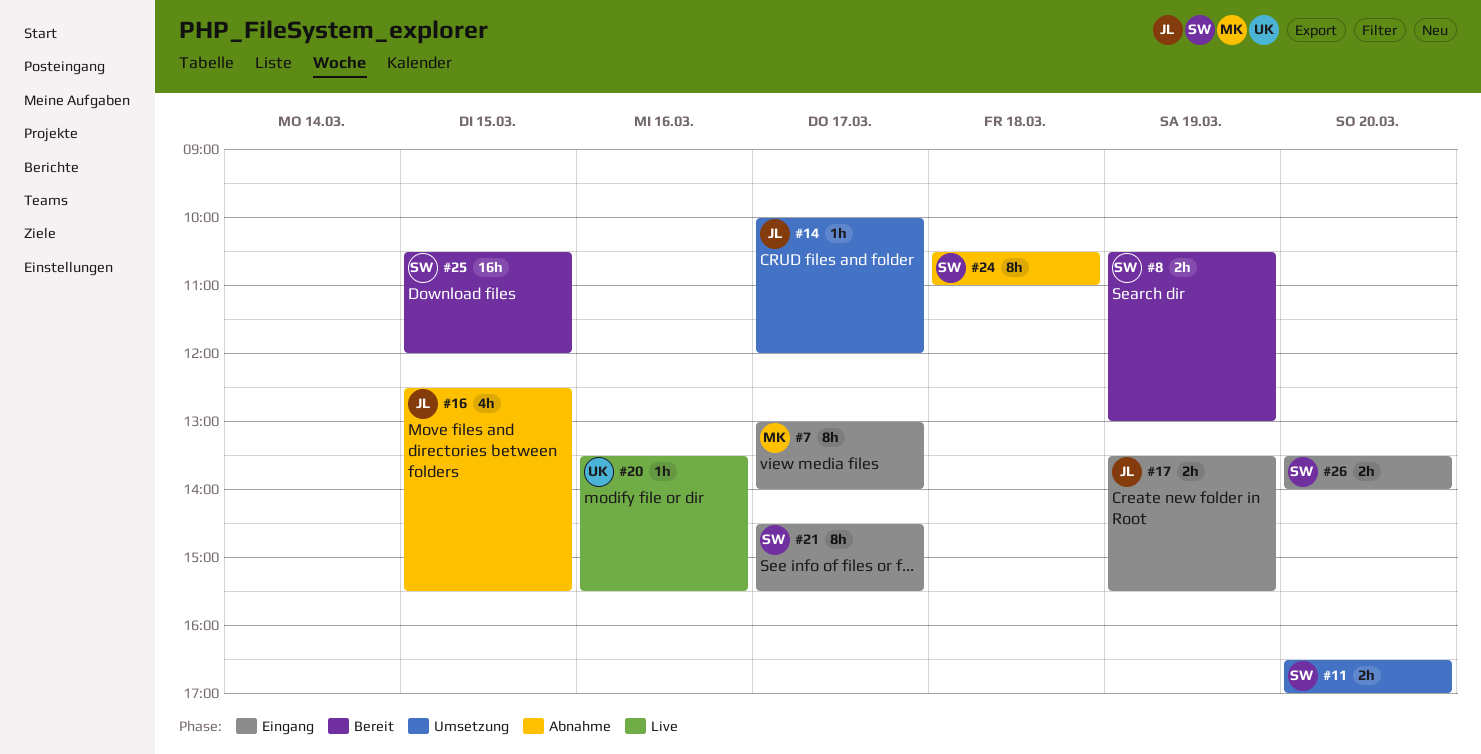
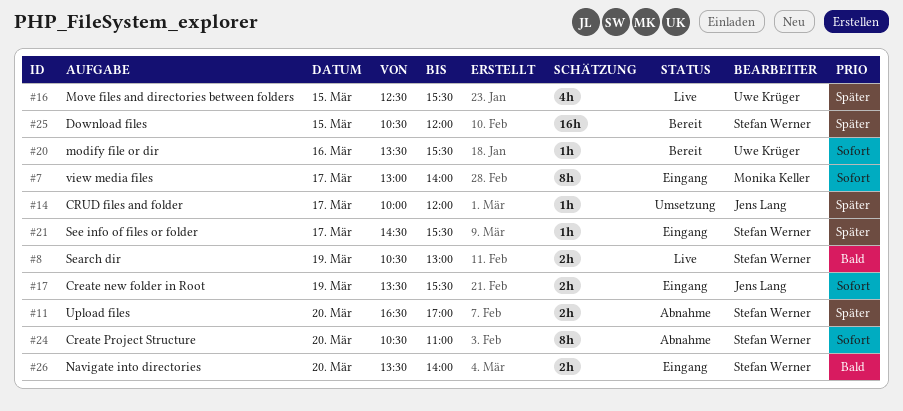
#8, status: Bereit -> Live
#11, status: Umsetzung -> Abnahme
#16, status: Abnahme -> Live
#16, owner: Jens Lang -> Uwe Krüger
#20, status: Live -> Bereit
#21, estimate: 8h -> 1h
#24, day: Mar 18 -> Mar 20

